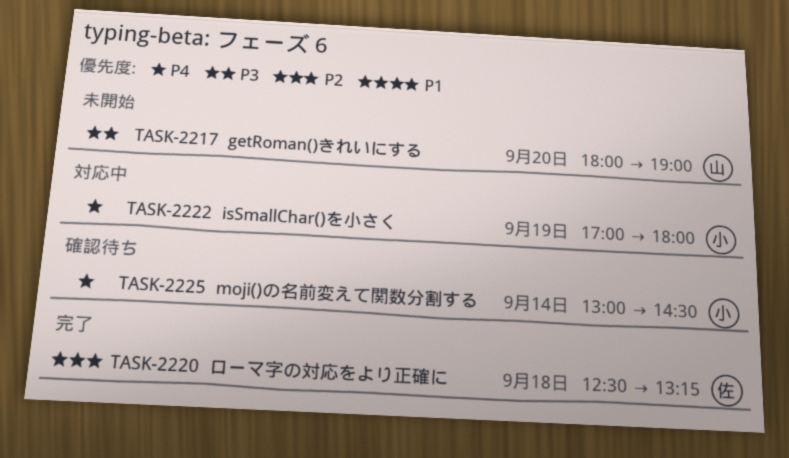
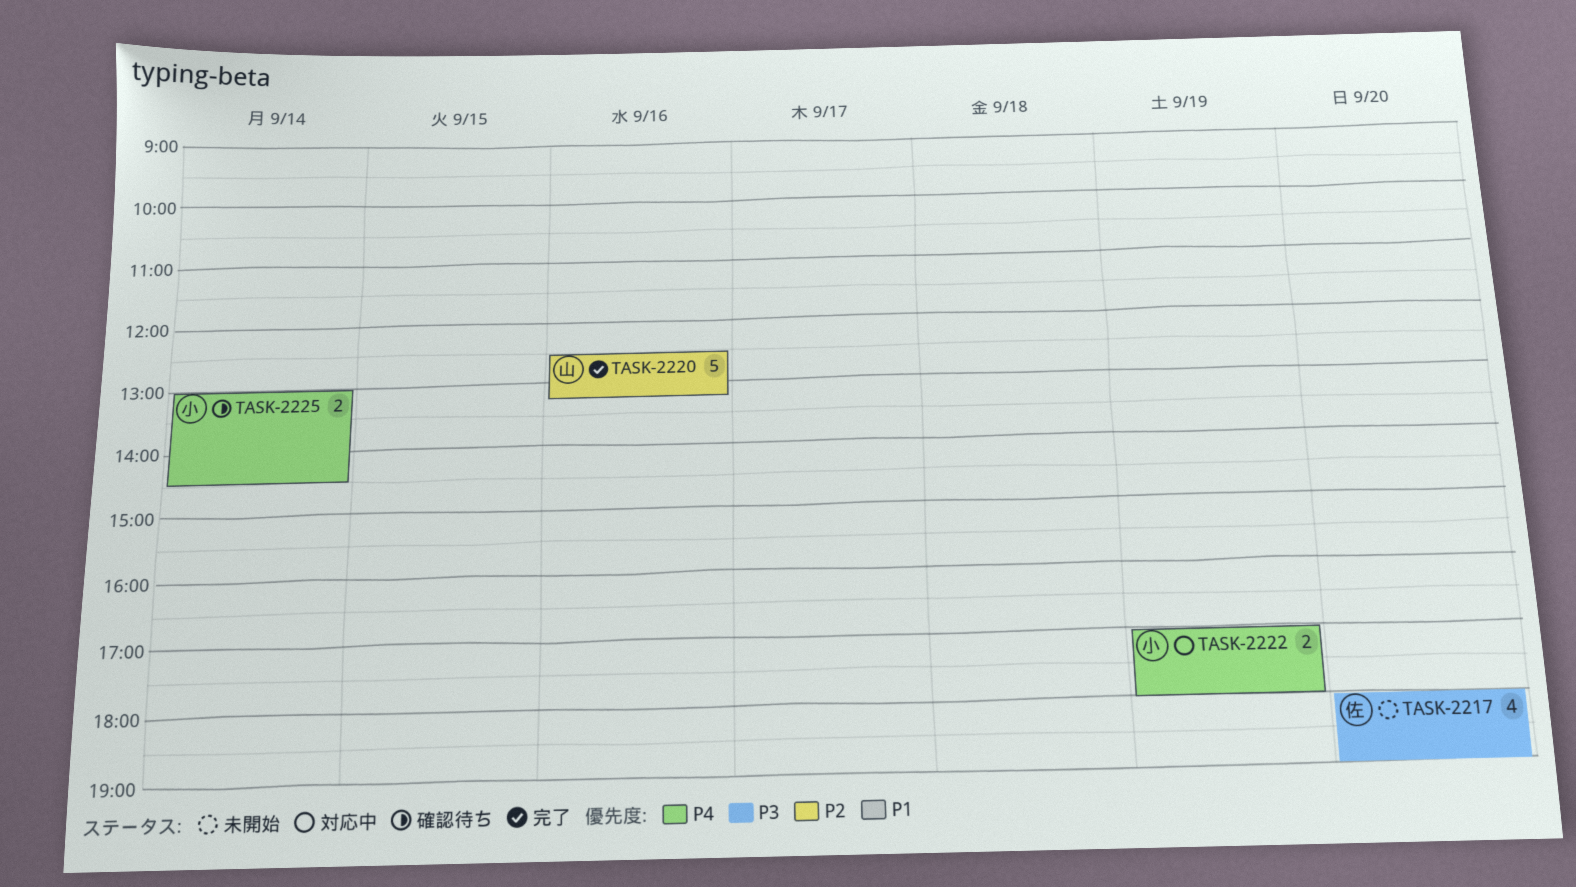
TASK-2217, owner: 山 -> 佐
TASK-2220, owner: 佐 -> 山
TASK-2220, day: Sep 18 -> Sep 16

